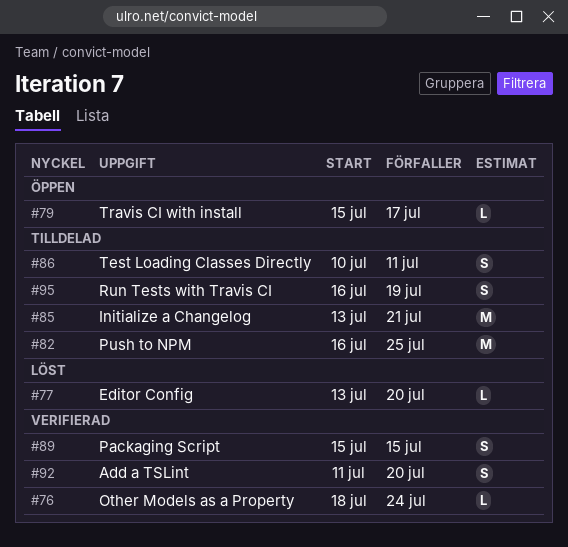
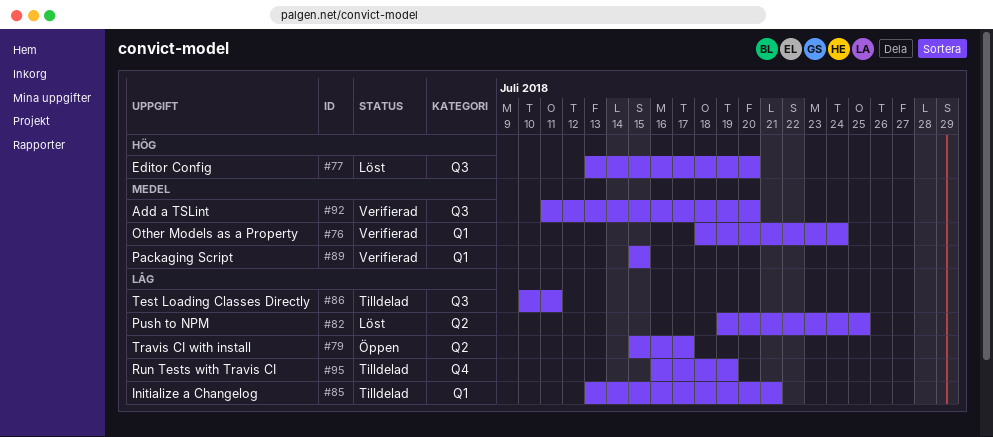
#82, status: Tilldelad -> Löst
#82, start: Jul 16 -> Jul 19

